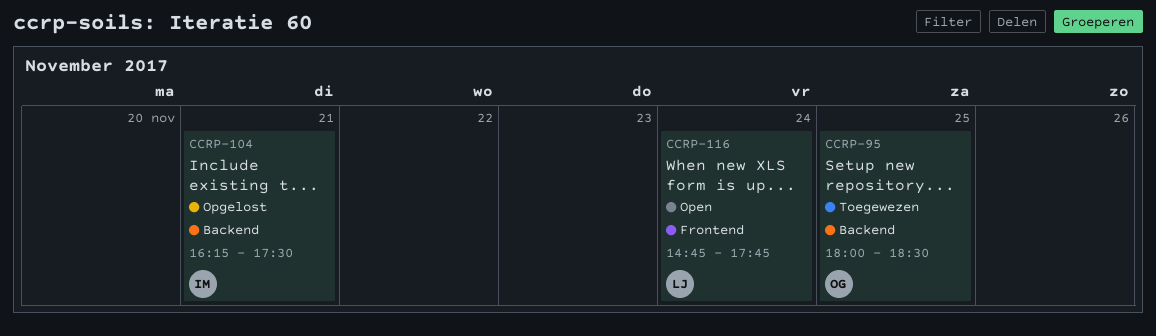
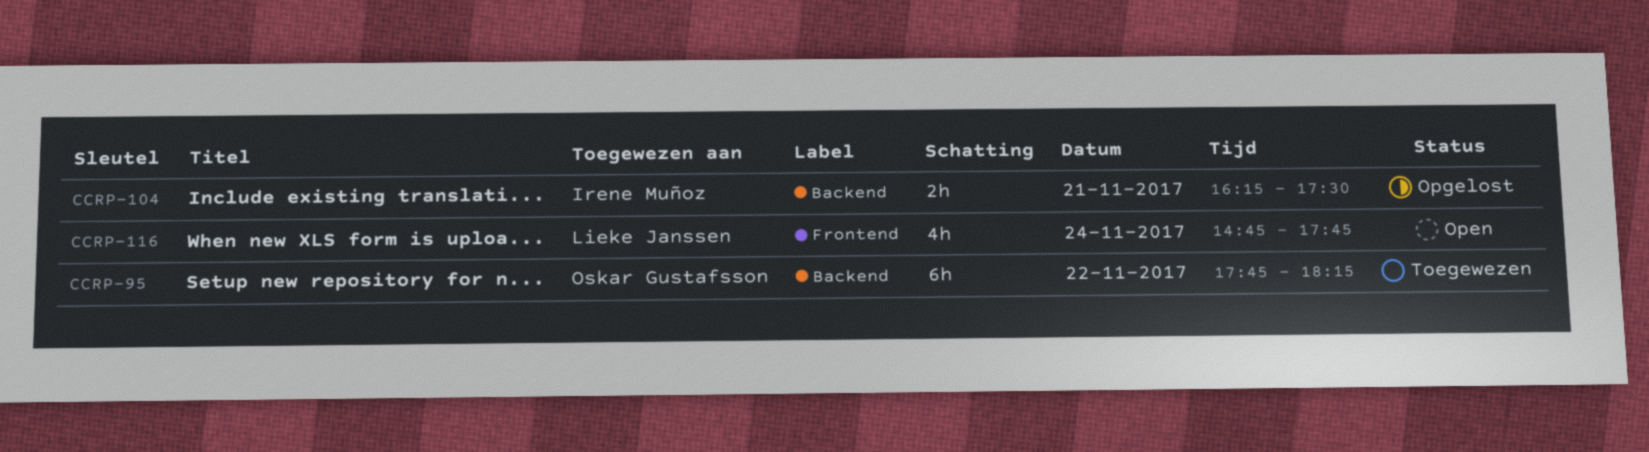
CCRP-95, day: Nov 25 -> Nov 22
CCRP-95, begins: 18:00 -> 17:45
CCRP-95, ends: 18:30 -> 18:15

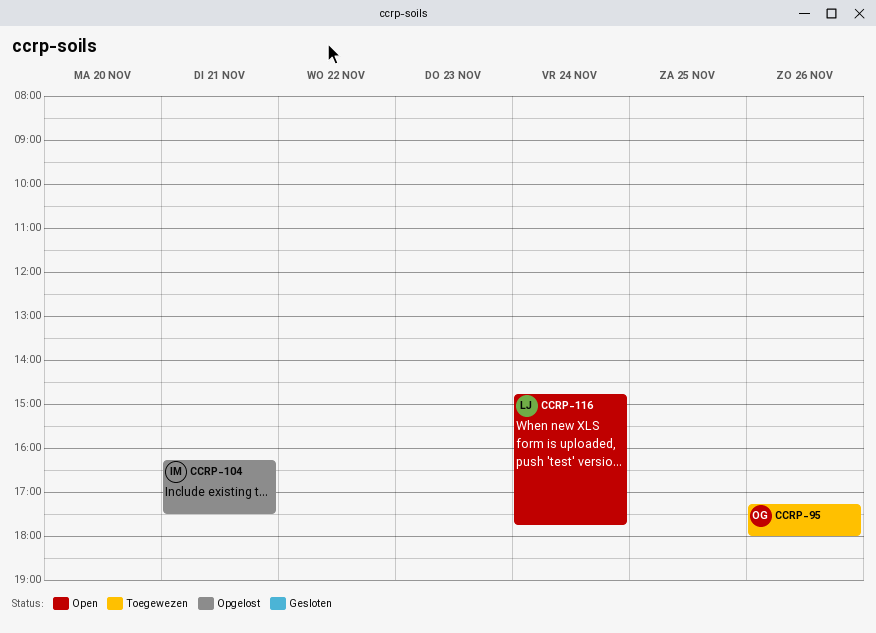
CCRP-95, day: Nov 22 -> Nov 26
CCRP-95, begins: 17:45 -> 17:15
CCRP-95, ends: 18:15 -> 18:00

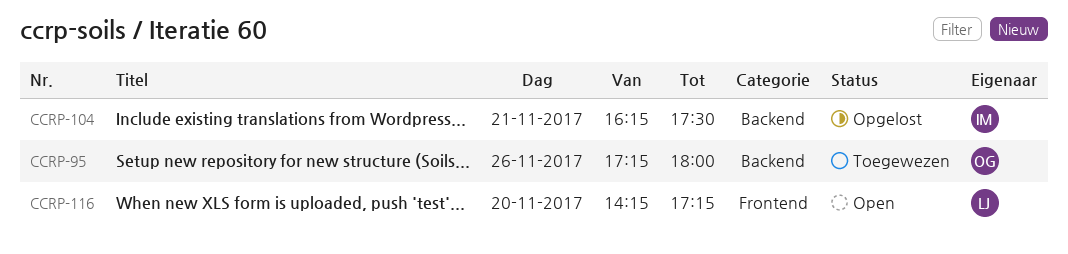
CCRP-116, day: Nov 24 -> Nov 20
CCRP-116, begins: 14:45 -> 14:15
CCRP-116, ends: 17:45 -> 17:15

